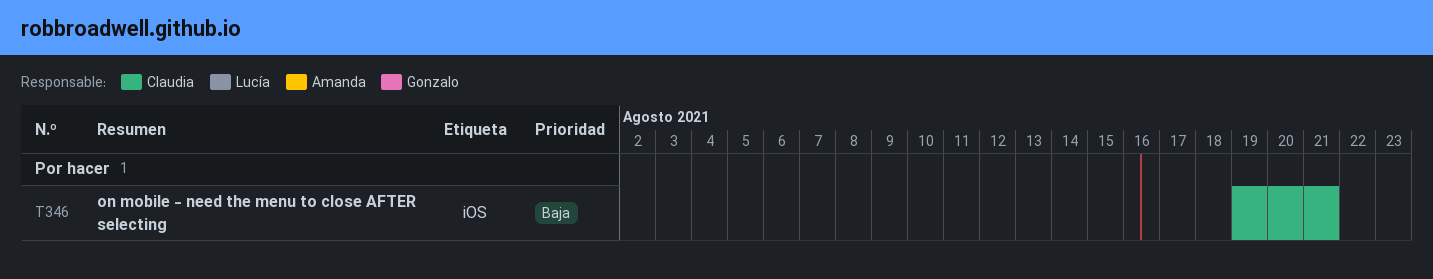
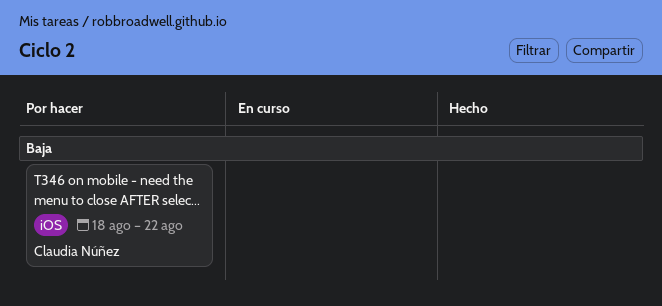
T346, start: Aug 19 -> Aug 18
T346, due: Aug 21 -> Aug 22

